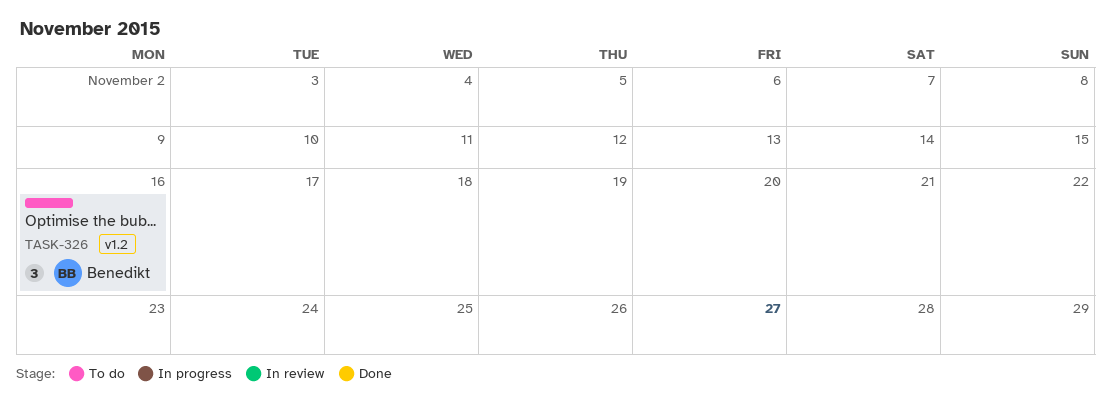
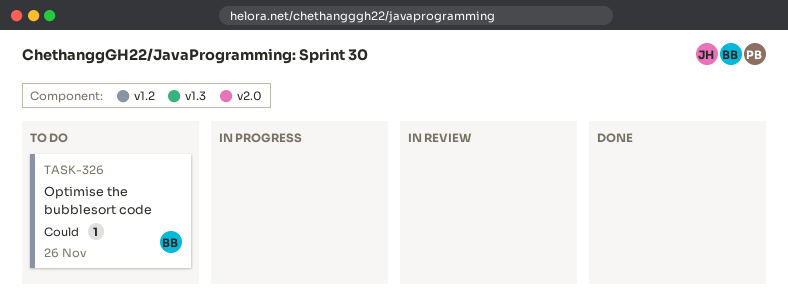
TASK-326, estimate: 3 -> 1
TASK-326, due: Nov 16 -> Nov 26

